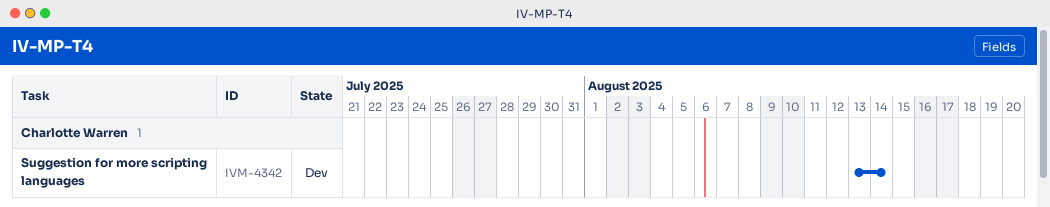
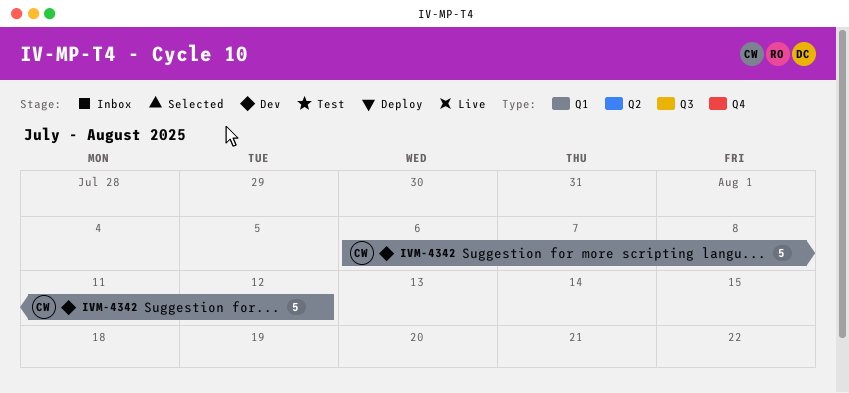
IVM-4342, start: Aug 13 -> Aug 6
IVM-4342, due: Aug 14 -> Aug 12

